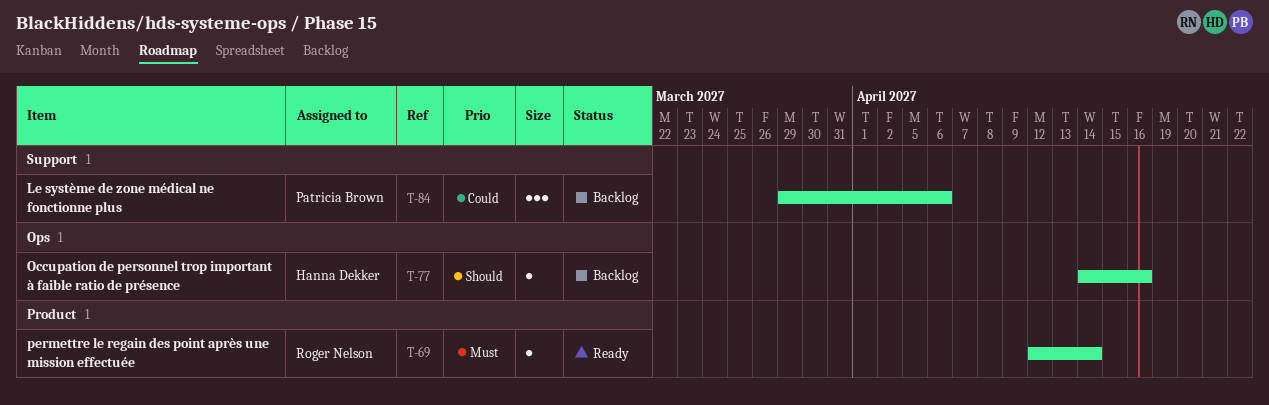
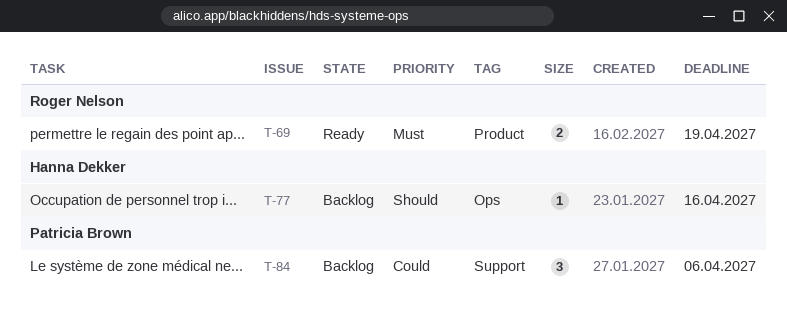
T-69, estimate: 1 -> 2
T-69, due: Apr 14 -> Apr 19

